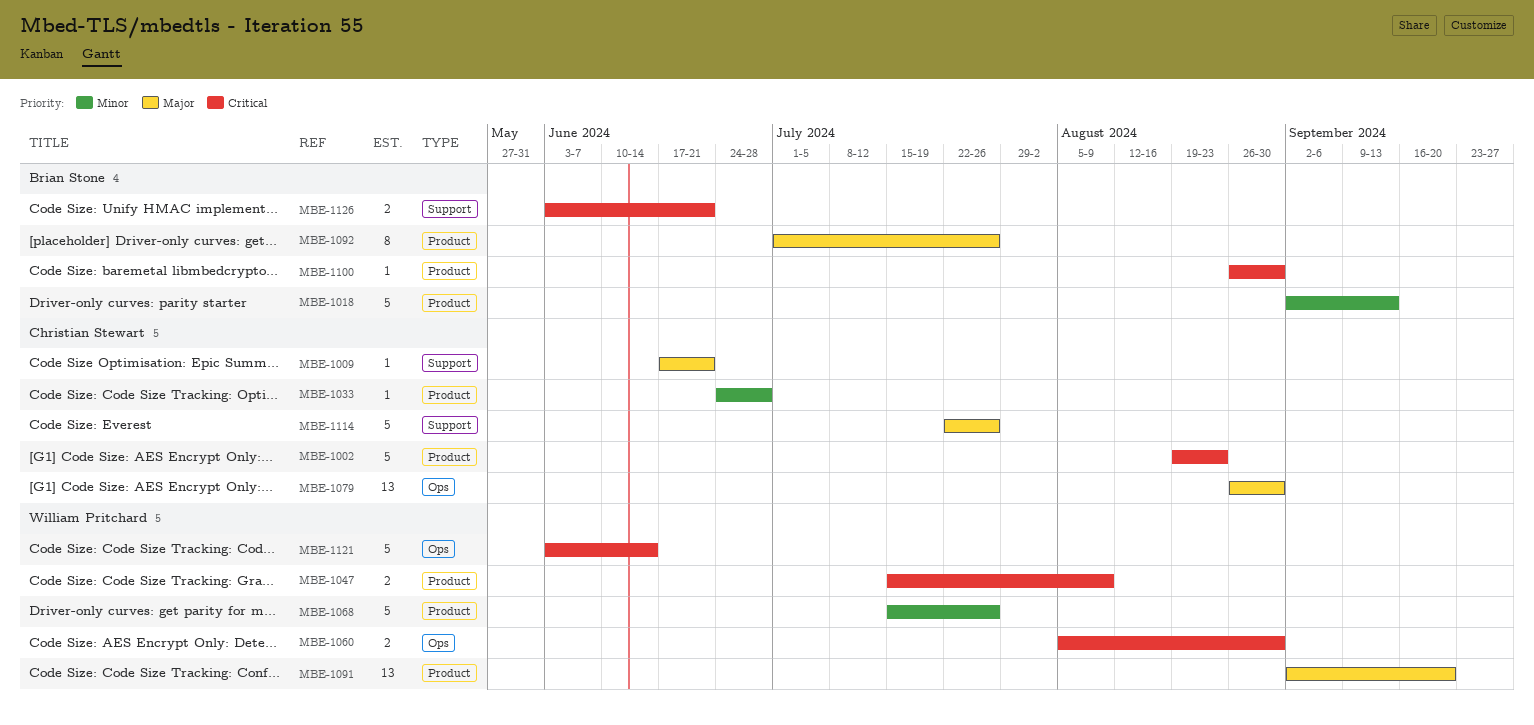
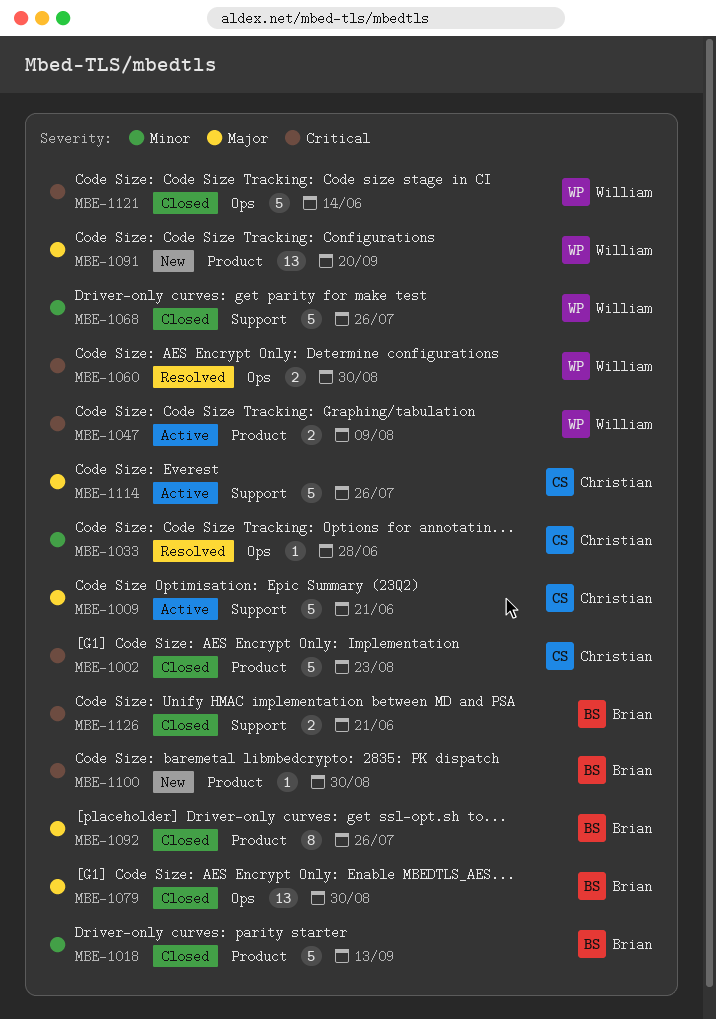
MBE-1009, estimate: 1 -> 5
MBE-1033, label: Product -> Ops
MBE-1068, label: Product -> Support
MBE-1079, owner: Christian Stewart -> Brian Stone

